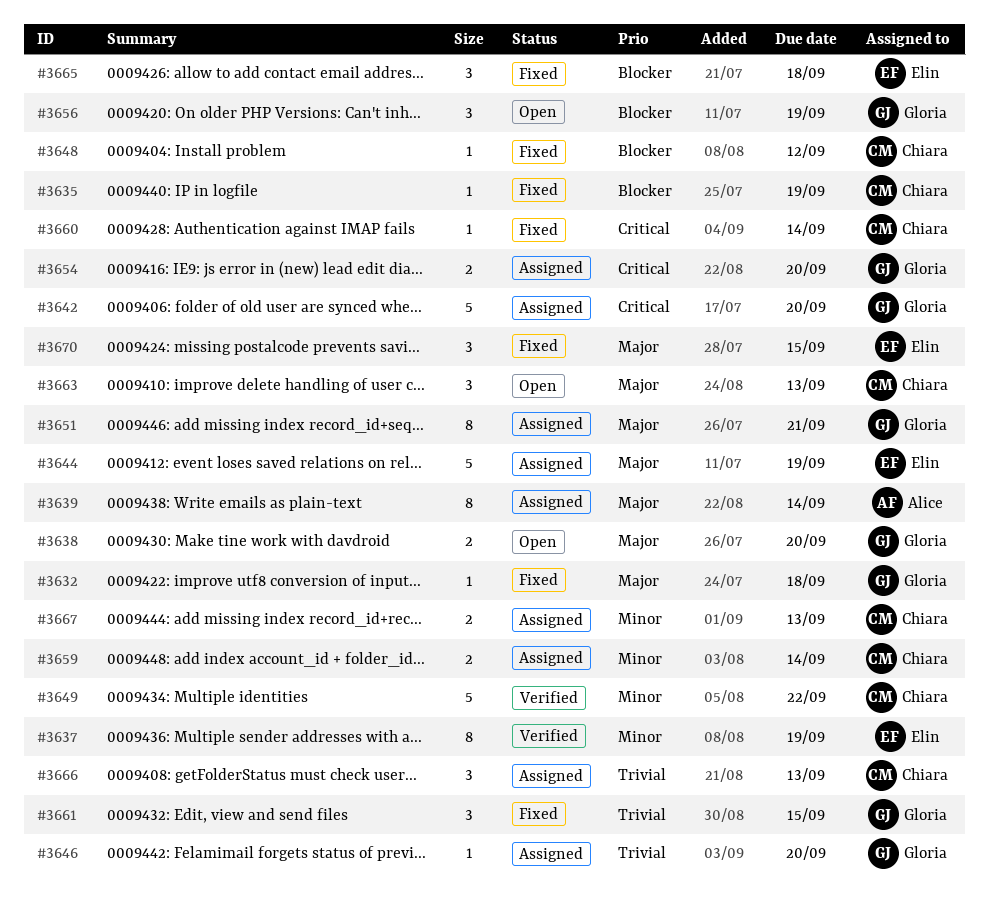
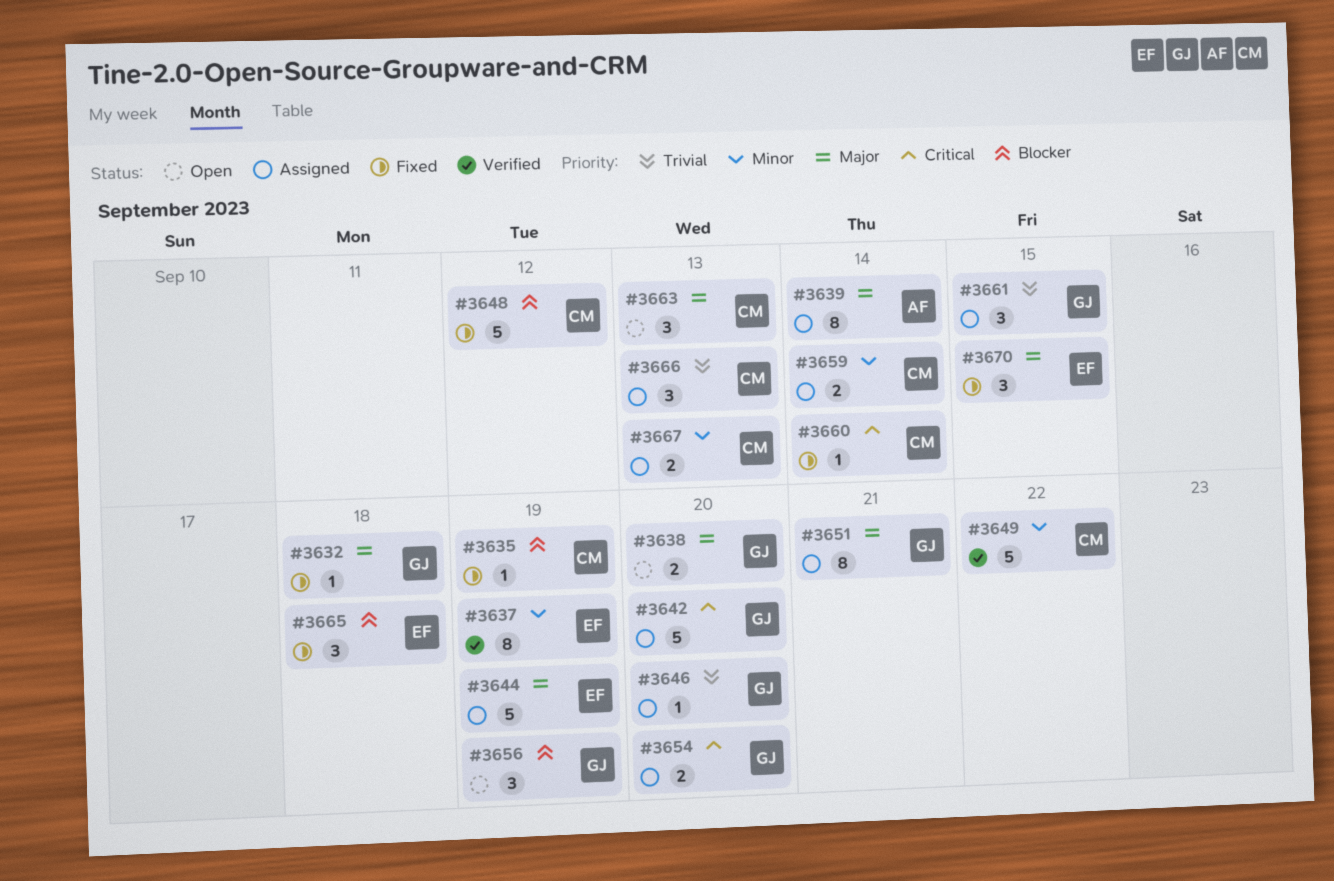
#3648, estimate: 1 -> 5
#3661, status: Fixed -> Assigned

